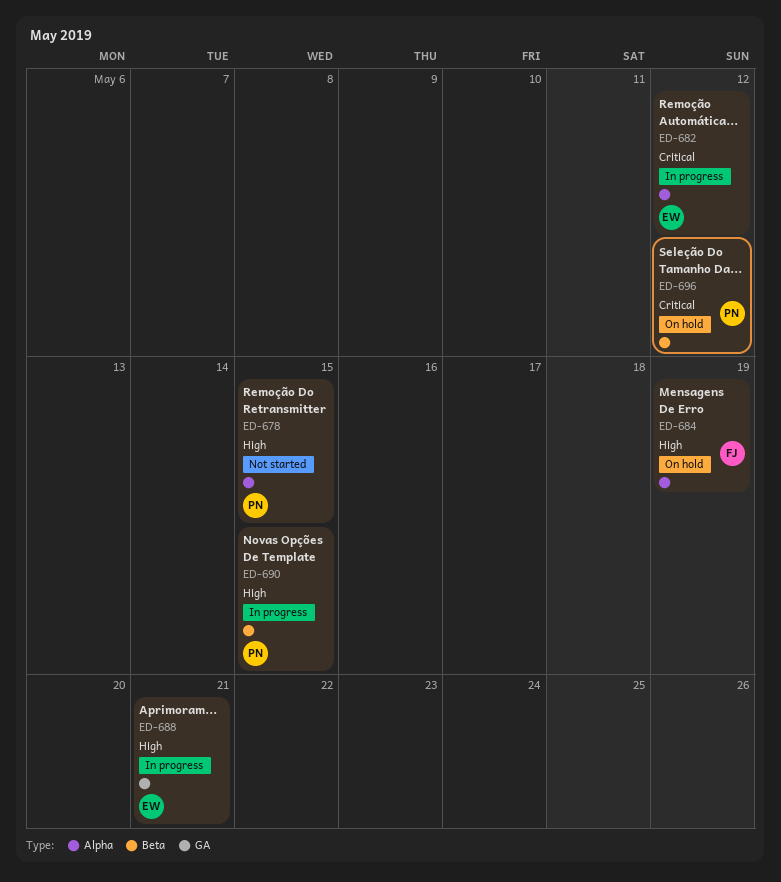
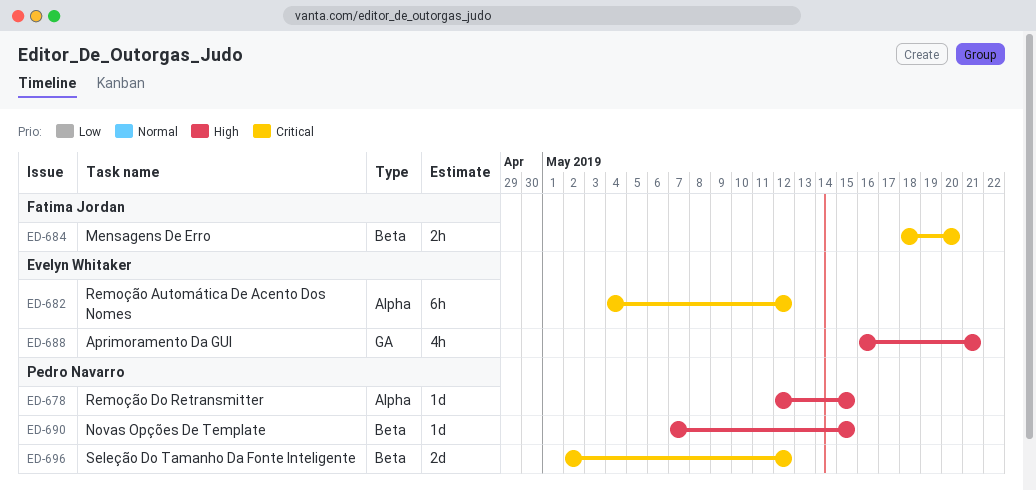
ED-684, priority: High -> Critical
ED-684, label: Alpha -> Beta
ED-684, due: May 19 -> May 20

